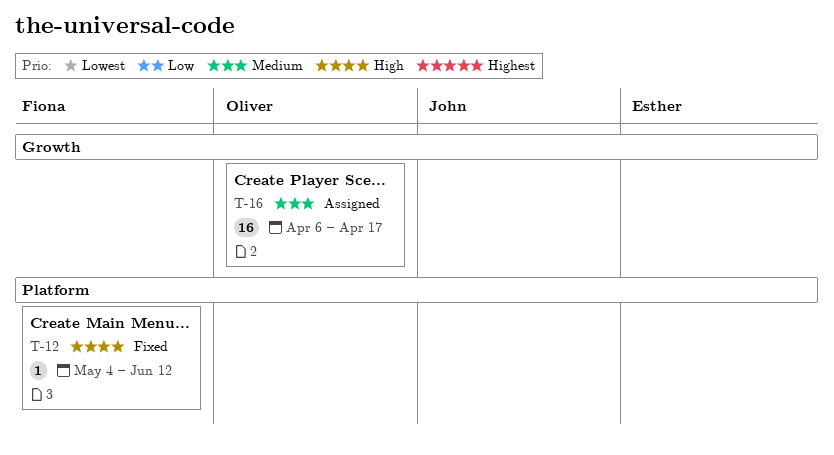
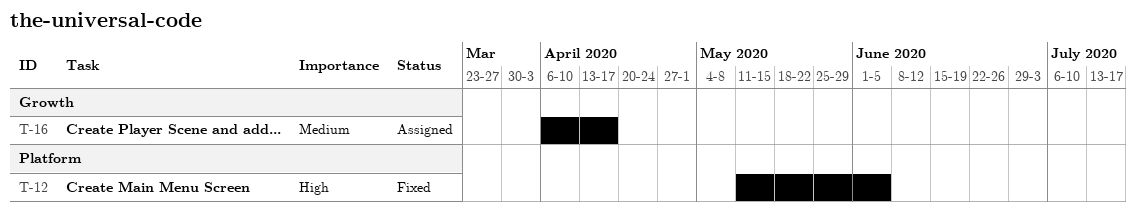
T-12, start: May 4 -> May 11
T-12, due: Jun 12 -> Jun 5

